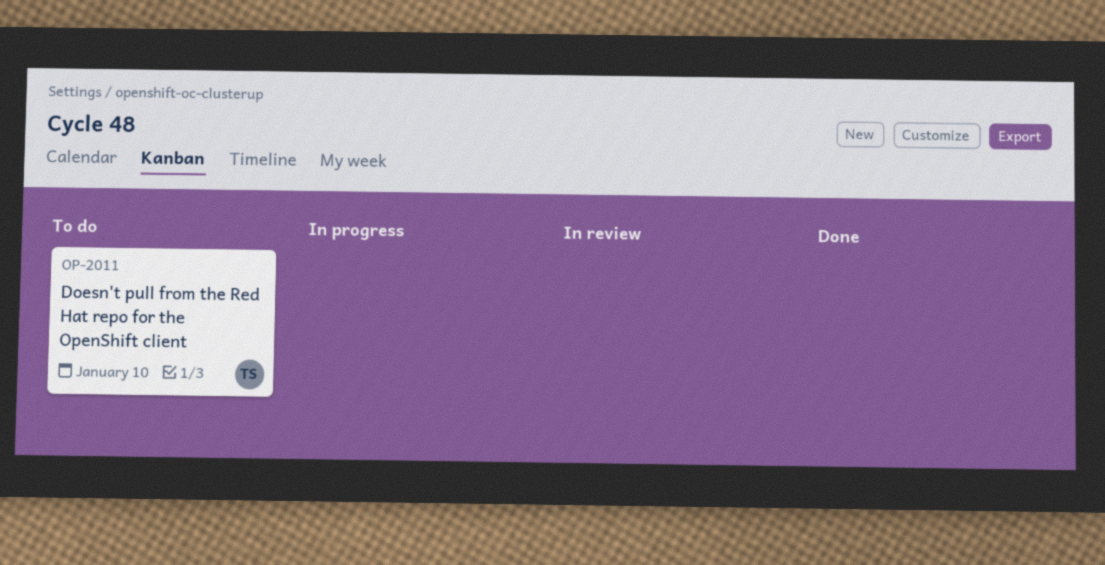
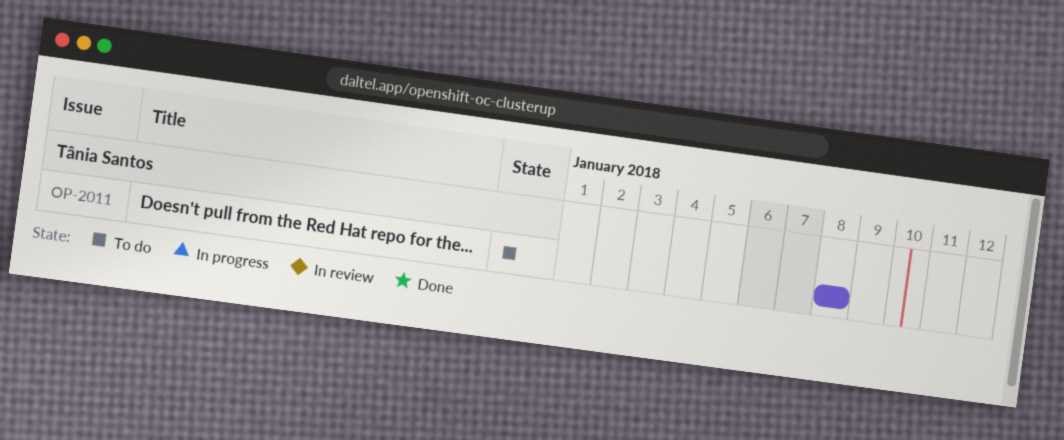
OP-2011, due: Jan 10 -> Jan 8

